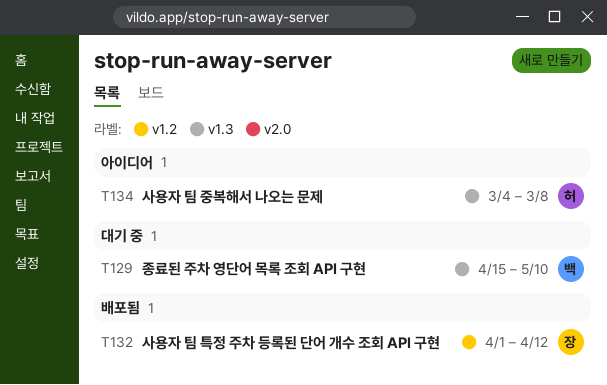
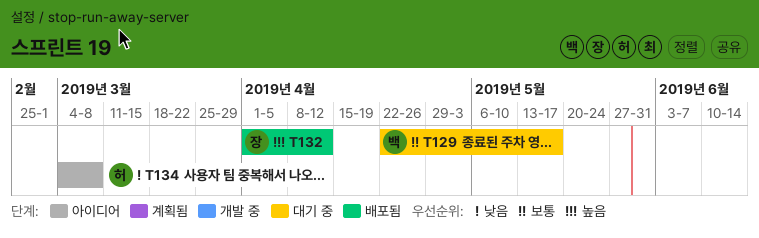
T129, start: Apr 15 -> Apr 22
T129, due: May 10 -> May 17

